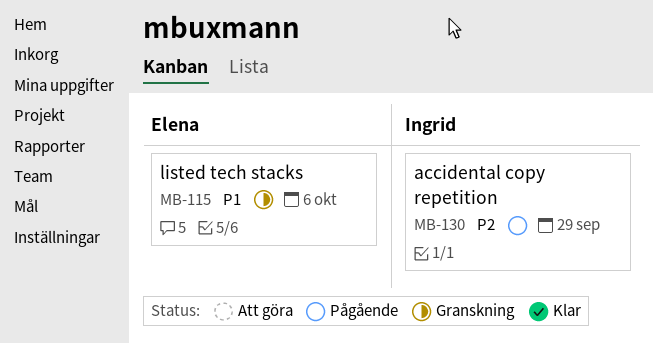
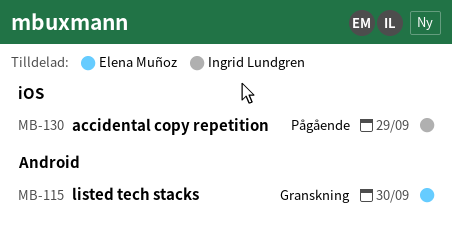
MB-115, due: Oct 6 -> Sep 30

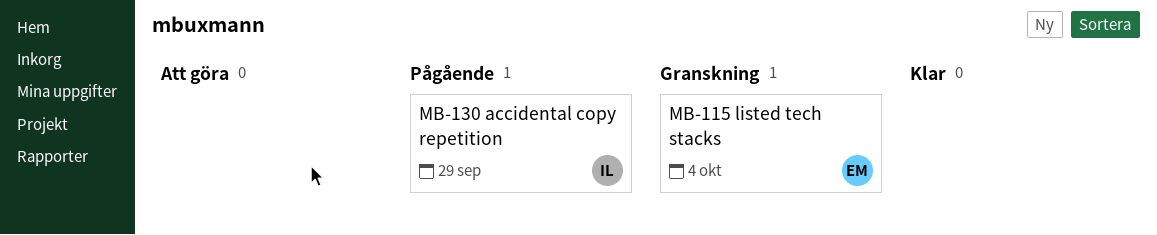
MB-115, due: Sep 30 -> Oct 4

